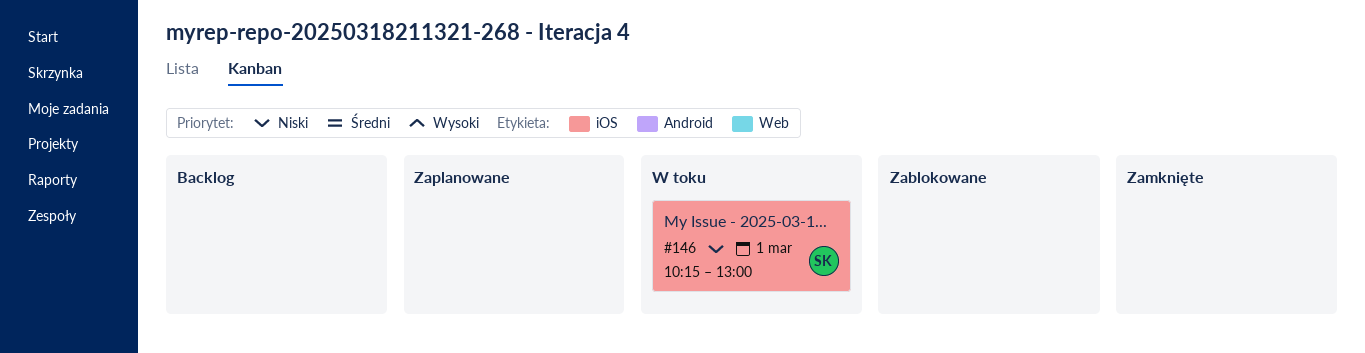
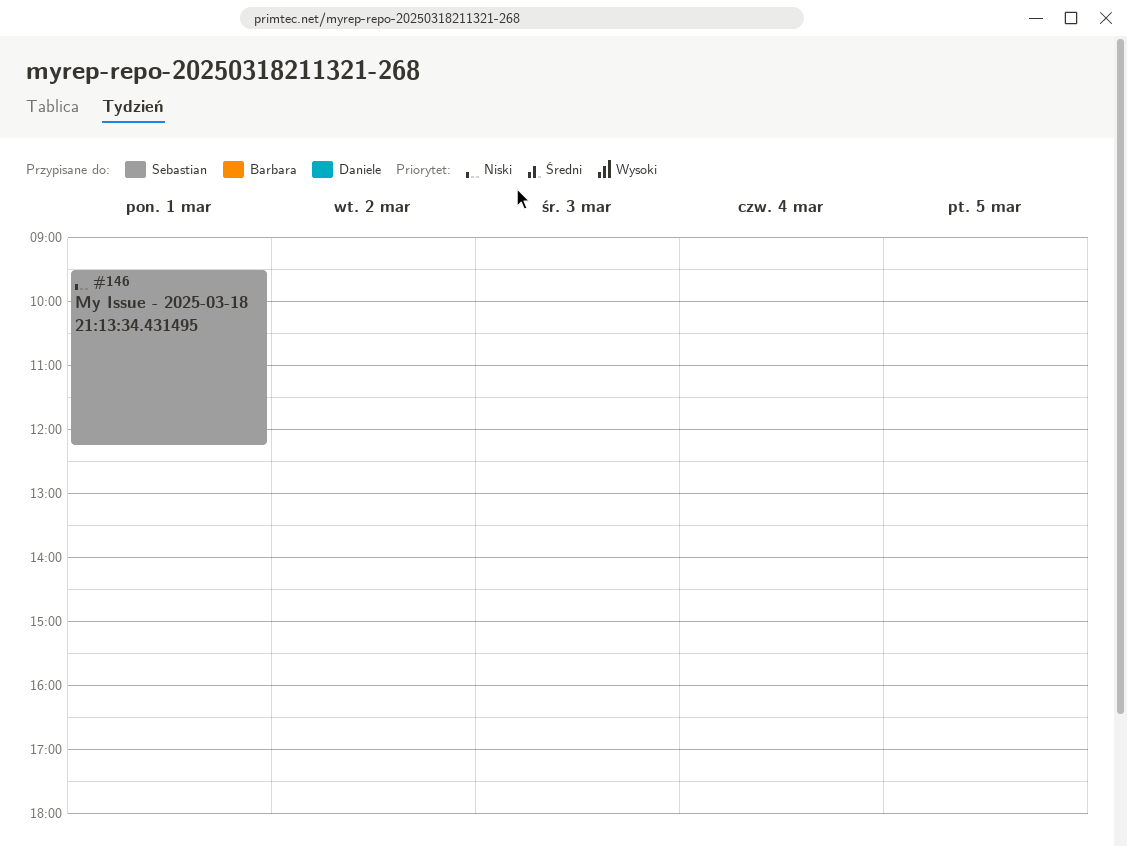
#146, begins: 10:15 -> 09:30
#146, ends: 13:00 -> 12:15

